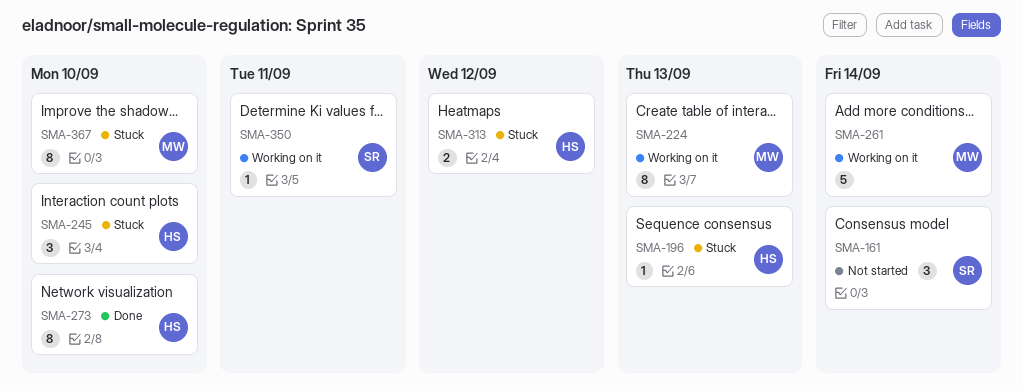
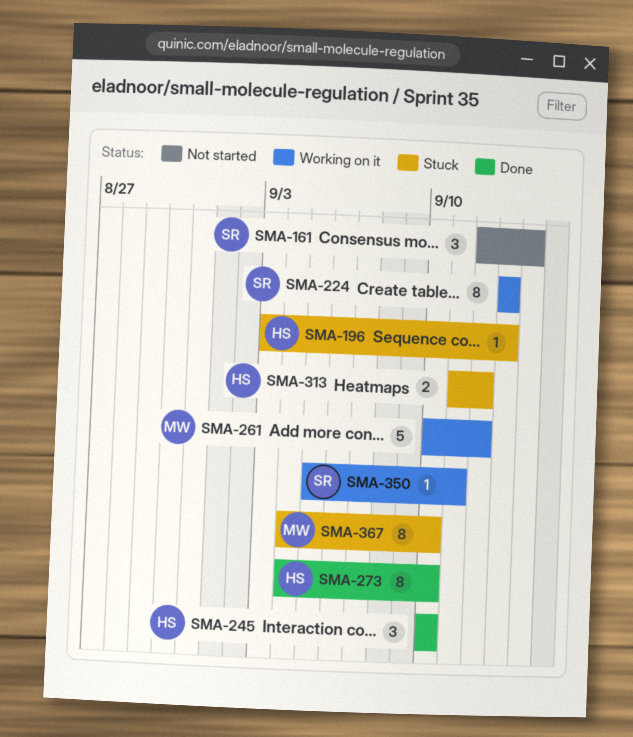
SMA-224, owner: MW -> SR
SMA-245, status: Stuck -> Done
SMA-261, due: Sep 14 -> Sep 12

